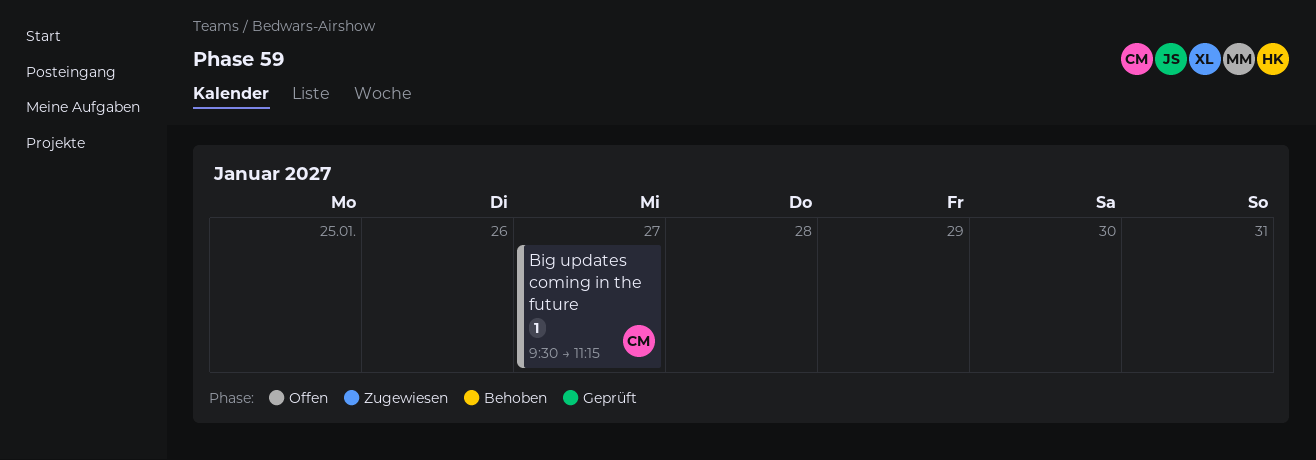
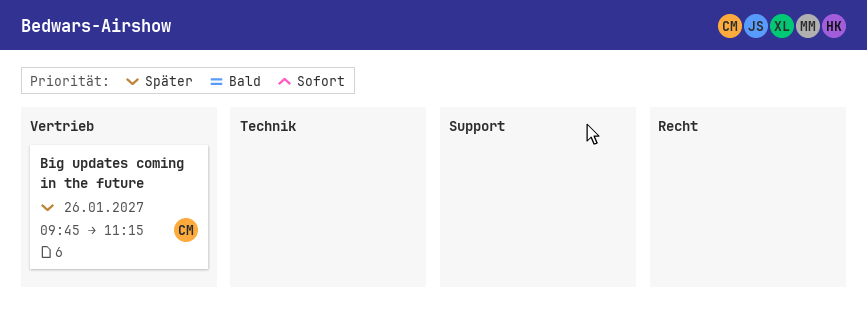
Big updates coming in the future, day: Jan 27 -> Jan 26
Big updates coming in the future, begins: 09:30 -> 09:45

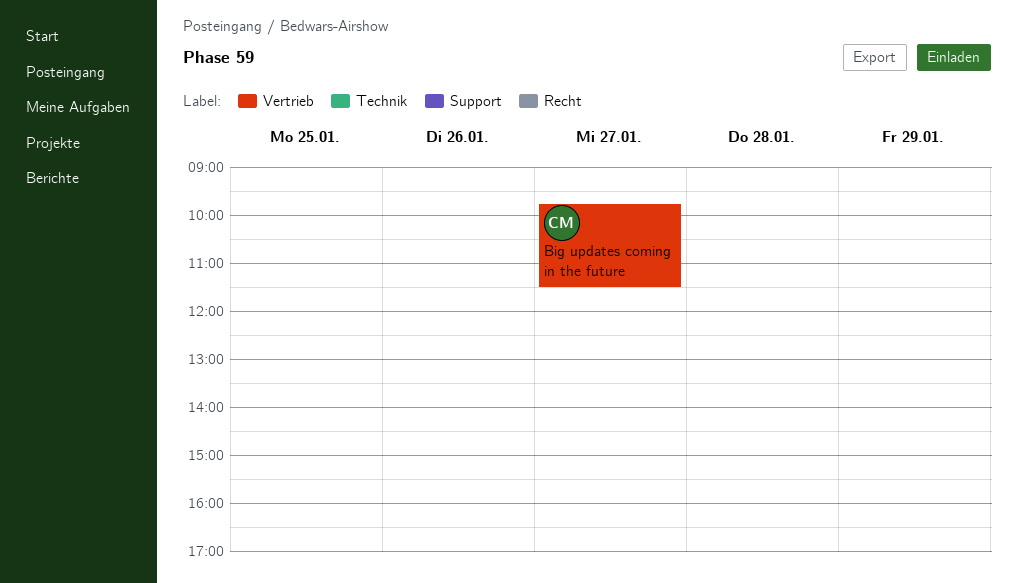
Big updates coming in the future, day: Jan 26 -> Jan 27
Big updates coming in the future, ends: 11:15 -> 11:30

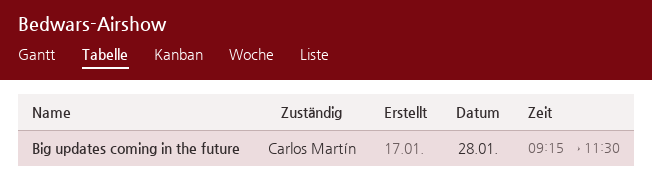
Big updates coming in the future, day: Jan 27 -> Jan 28
Big updates coming in the future, begins: 09:45 -> 09:15

